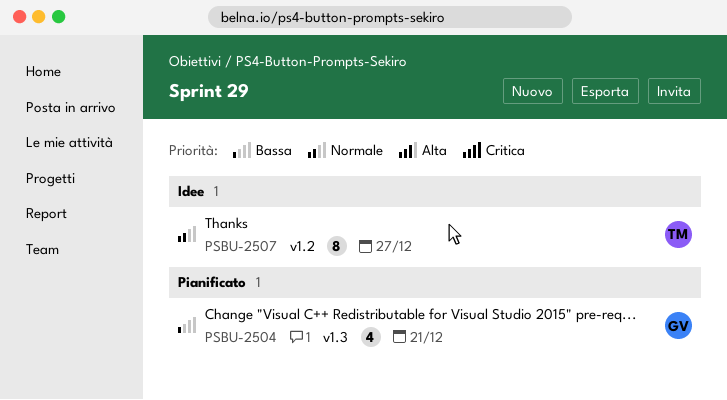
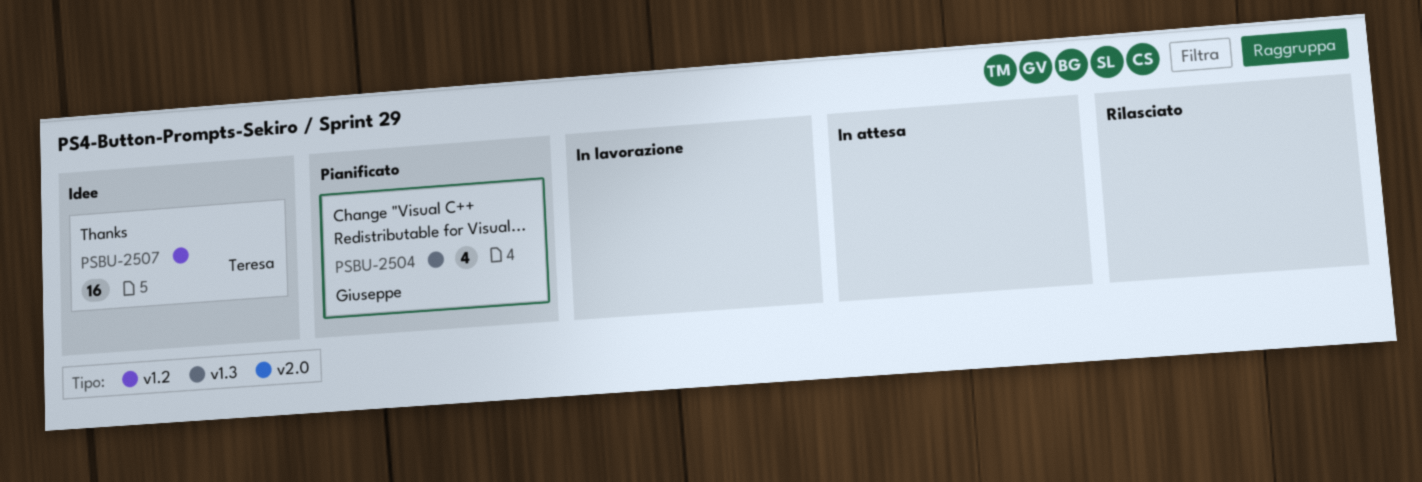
PSBU-2507, estimate: 8 -> 16

